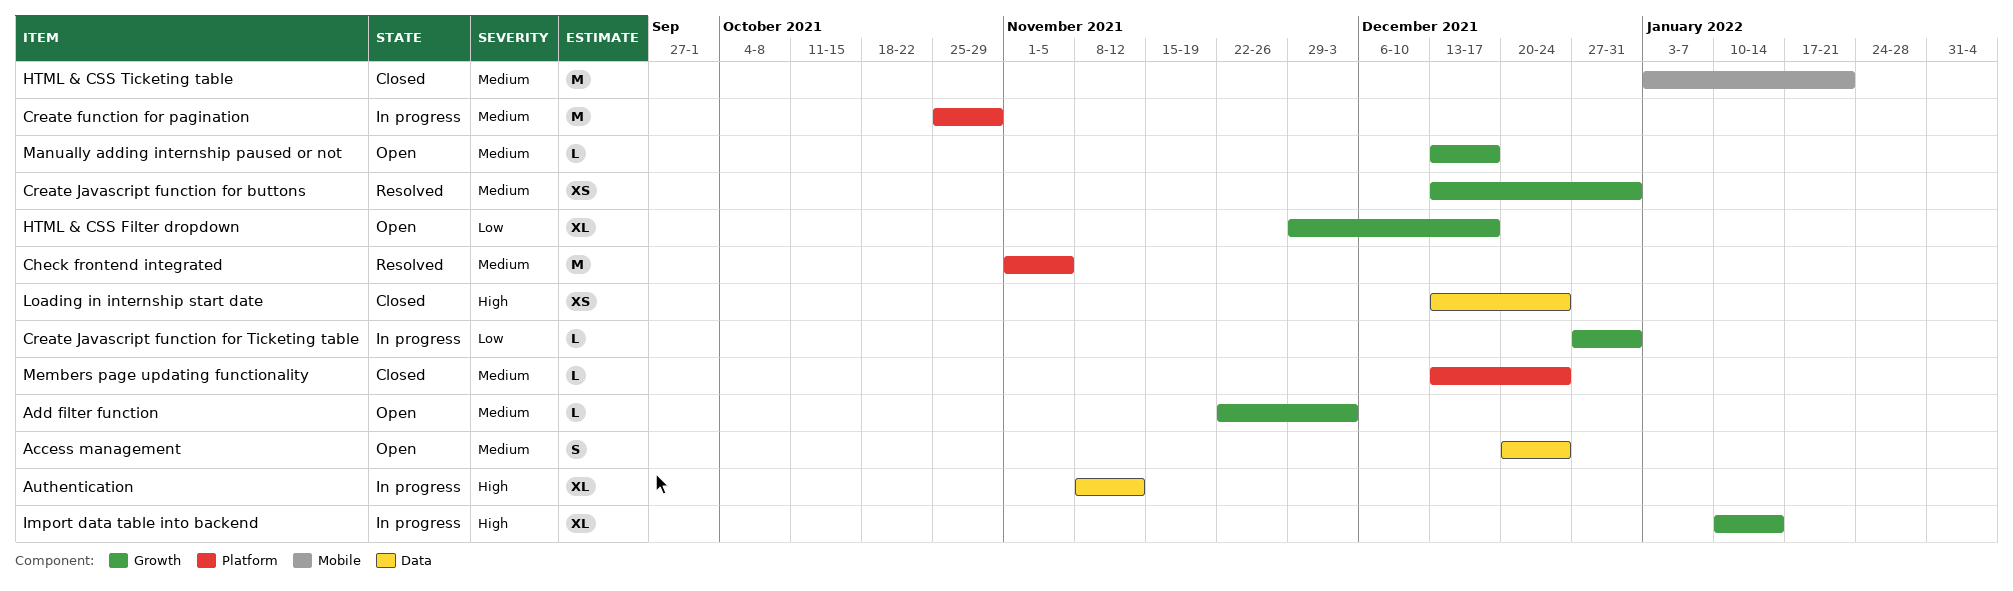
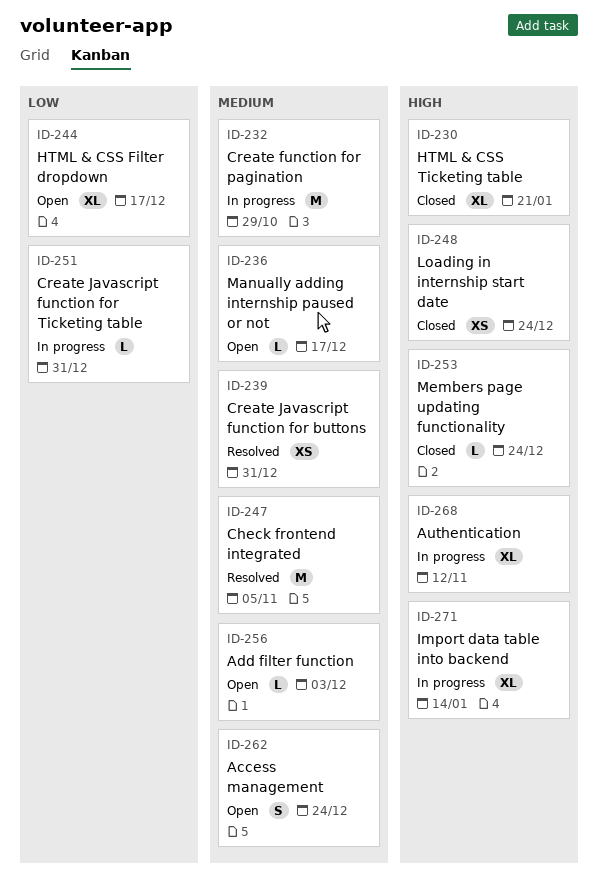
HTML & CSS Ticketing table, priority: Medium -> High
HTML & CSS Ticketing table, estimate: M -> XL
Members page updating functionality, priority: Medium -> High

